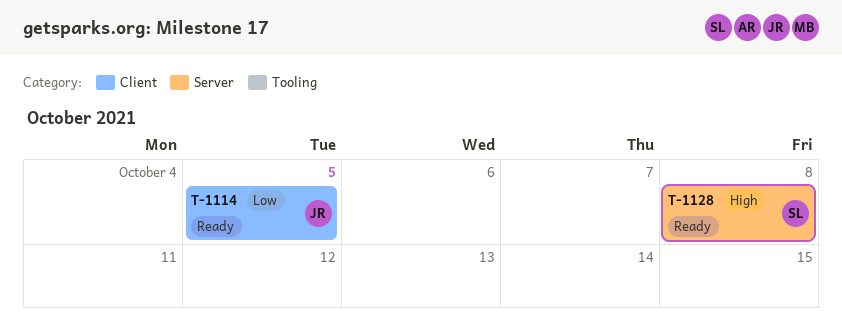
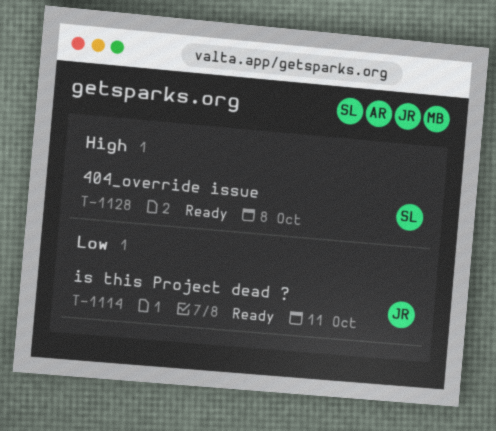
T-1114, due: Oct 5 -> Oct 11

